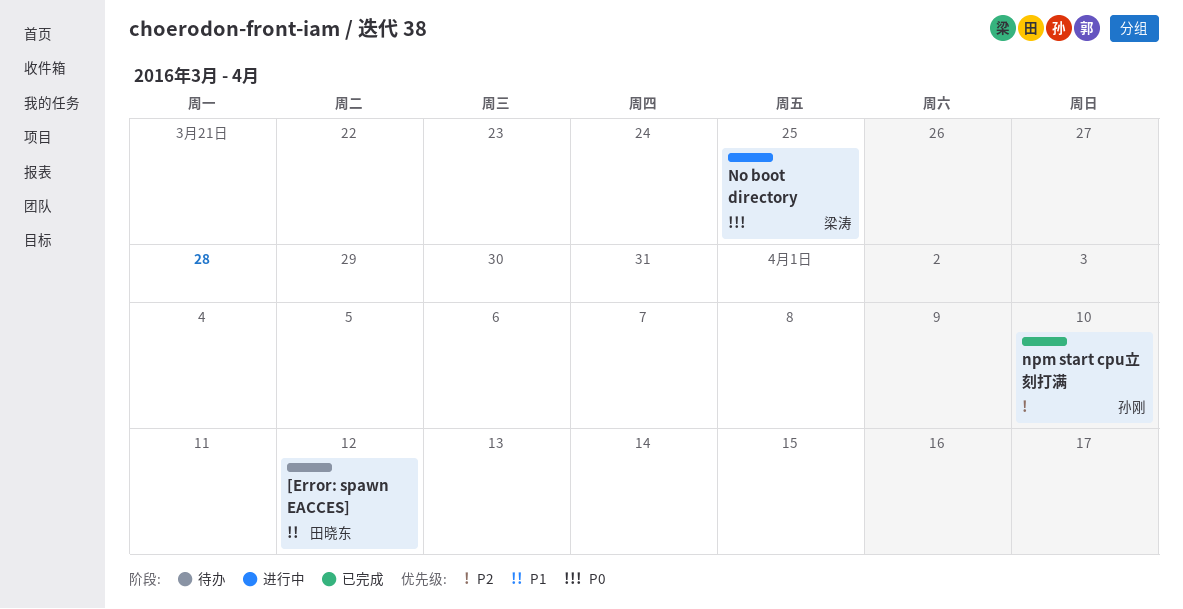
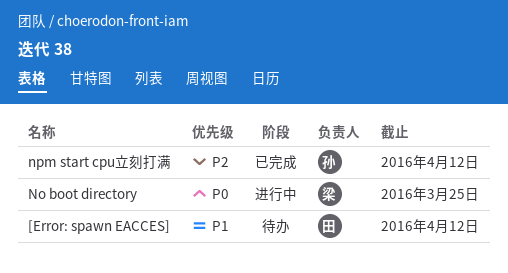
npm start cpu立刻打满, due: Apr 10 -> Apr 12

